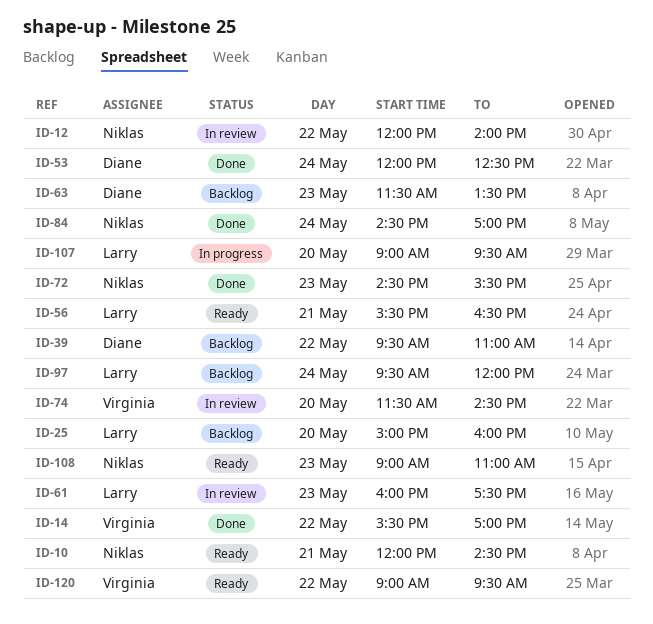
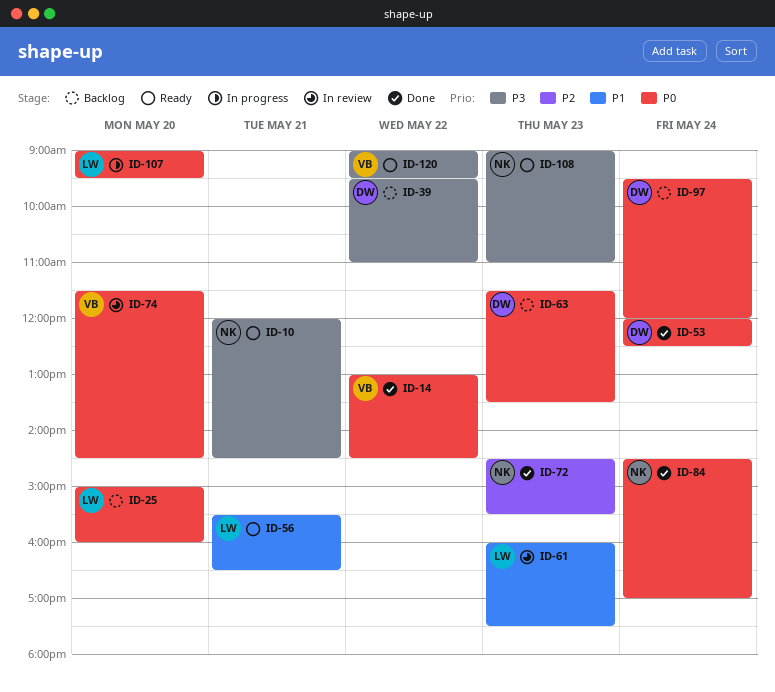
ID-12: present -> none
ID-14, begins: 15:30 -> 13:00
ID-14, ends: 17:00 -> 14:30
ID-97, owner: Larry -> Diane

